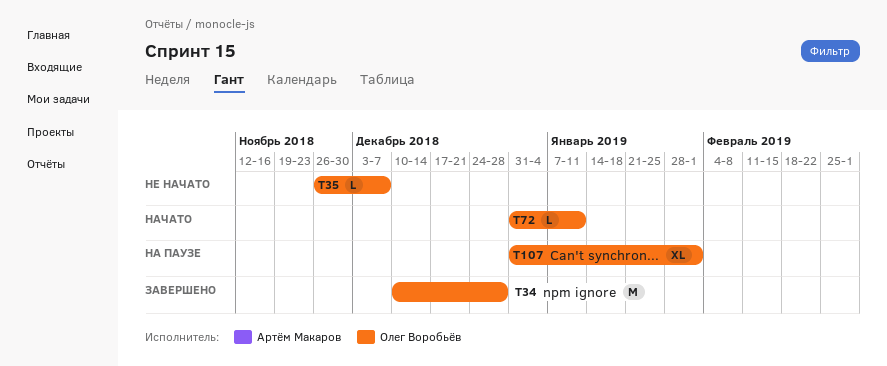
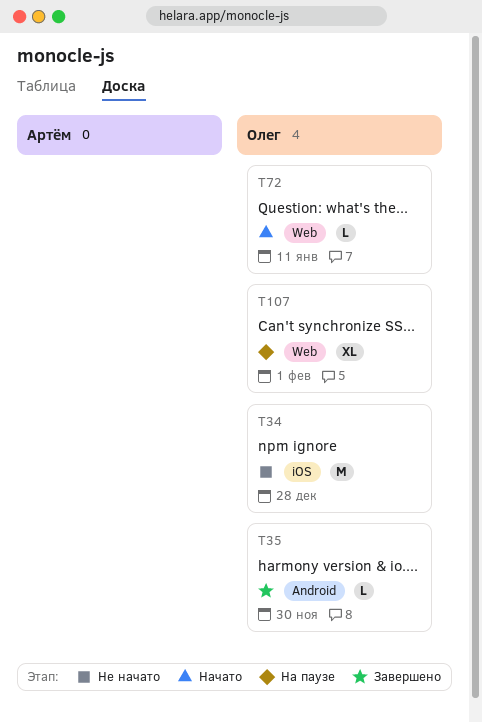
T34, status: Завершено -> Не начато
T35, status: Не начато -> Завершено
T35, due: Dec 7 -> Nov 30

